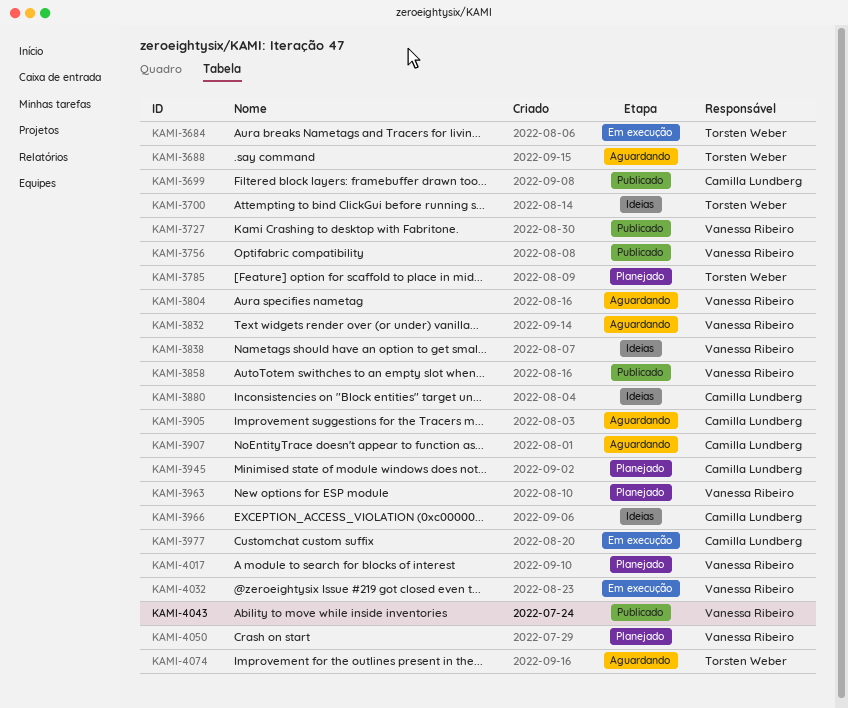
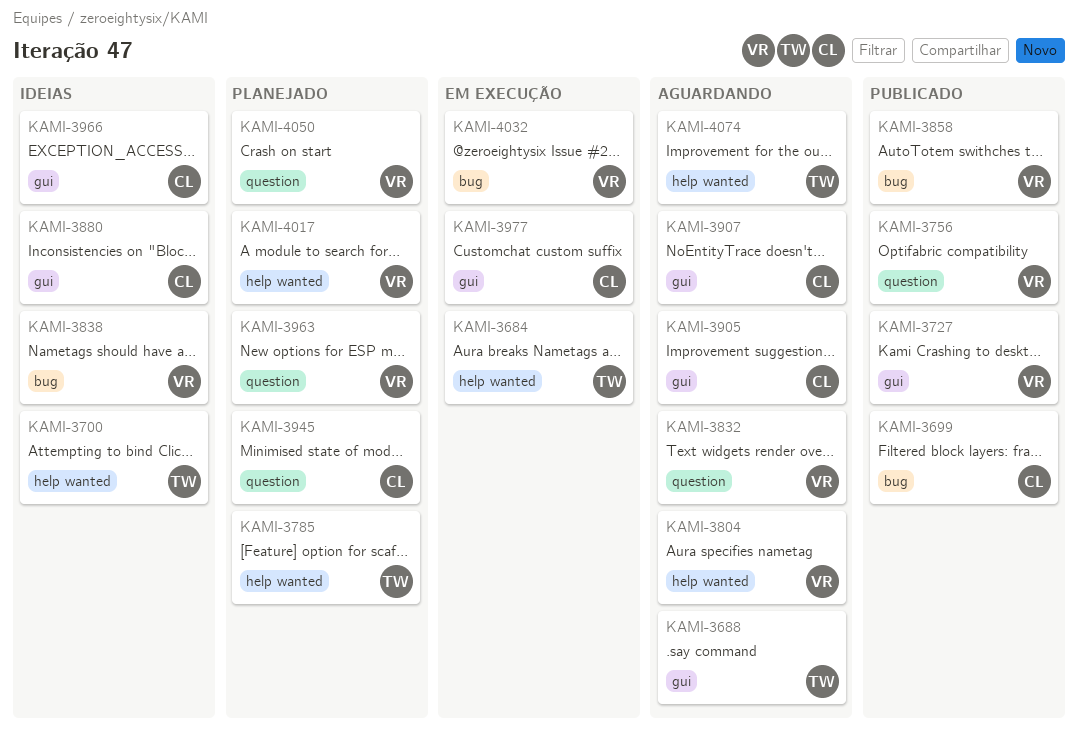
KAMI-4043: present -> none

